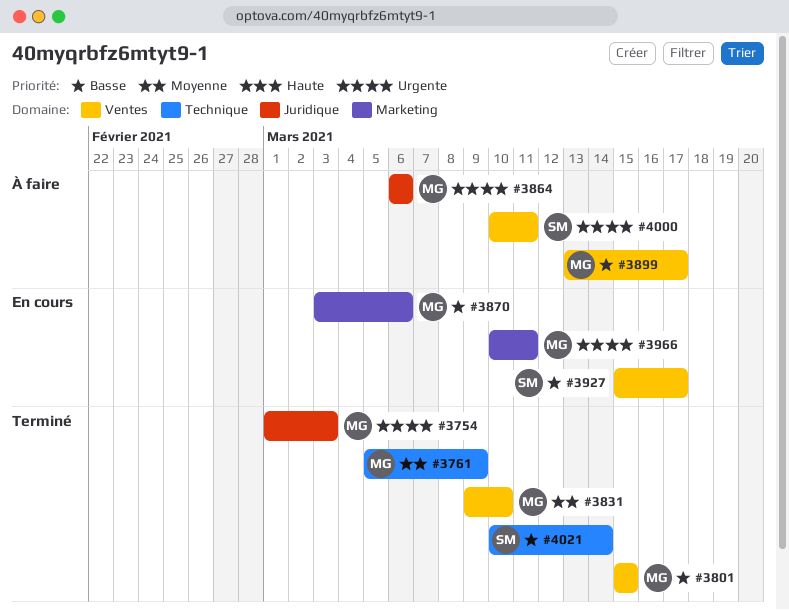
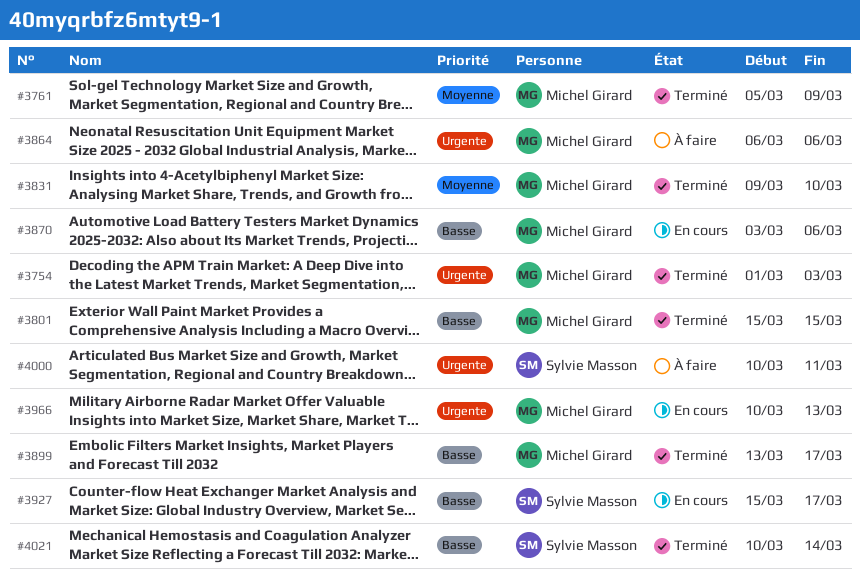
#3899, status: À faire -> Terminé
#3966, due: Mar 11 -> Mar 13

